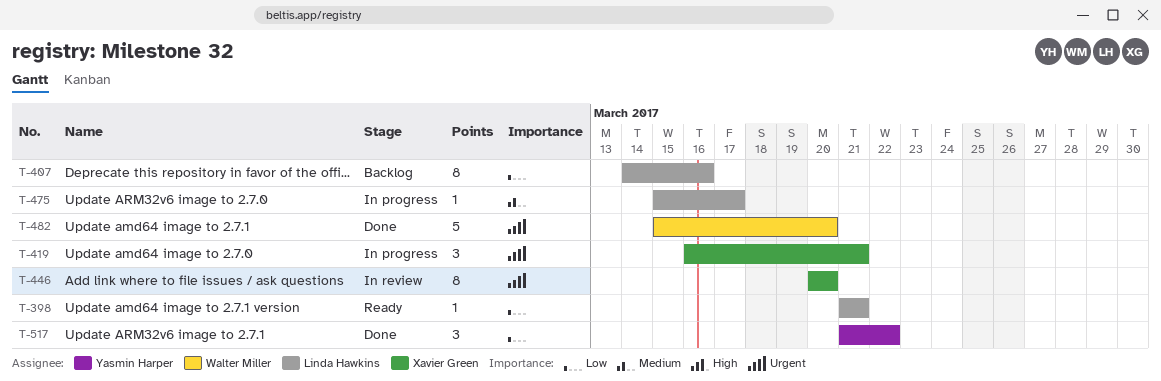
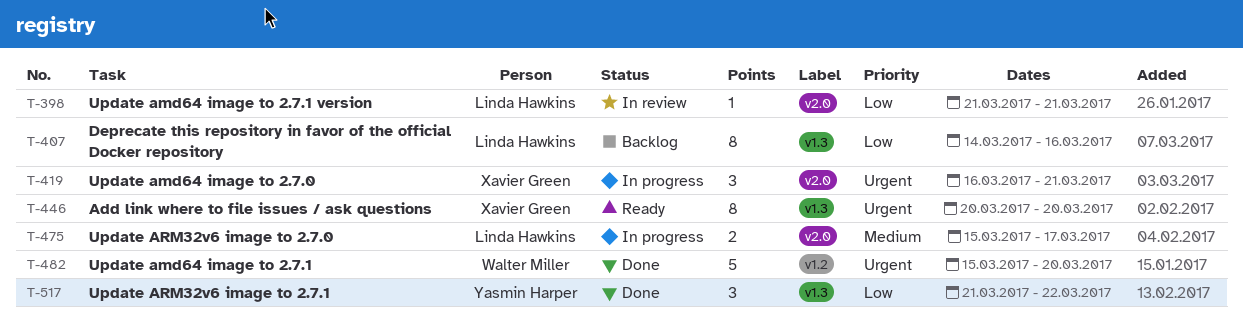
T-398, status: Ready -> In review
T-446, status: In review -> Ready
T-475, estimate: 1 -> 2

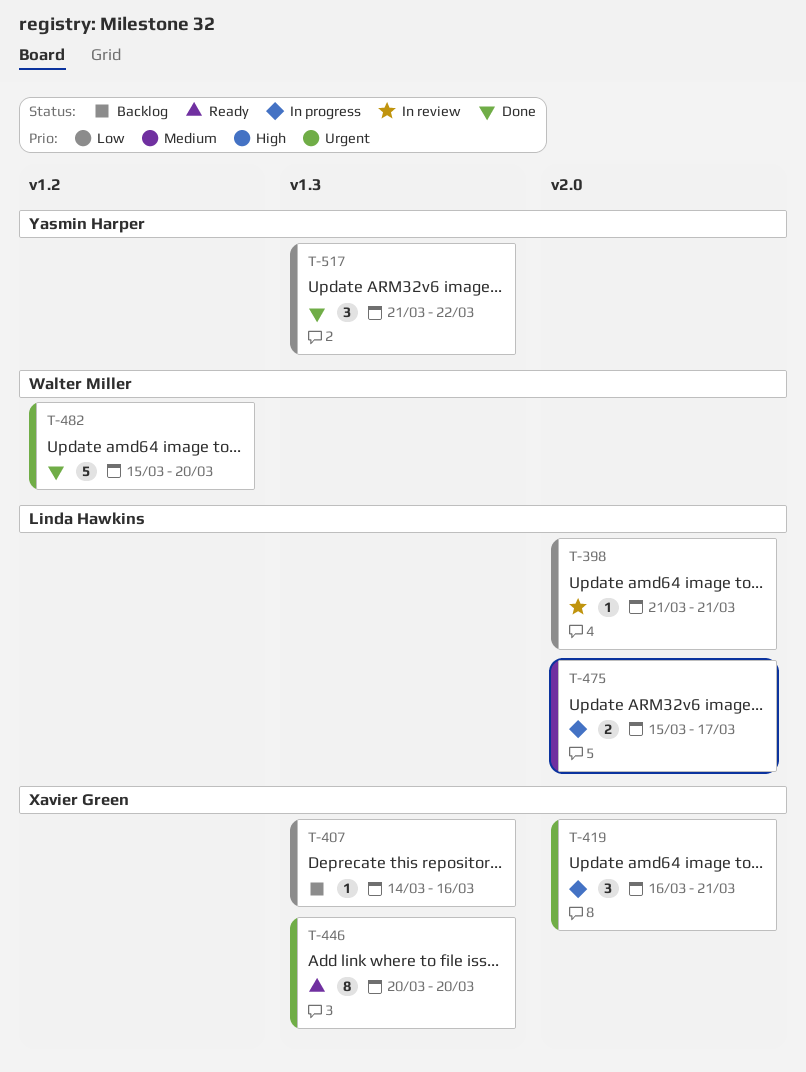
T-407, owner: Linda Hawkins -> Xavier Green
T-407, estimate: 8 -> 1

